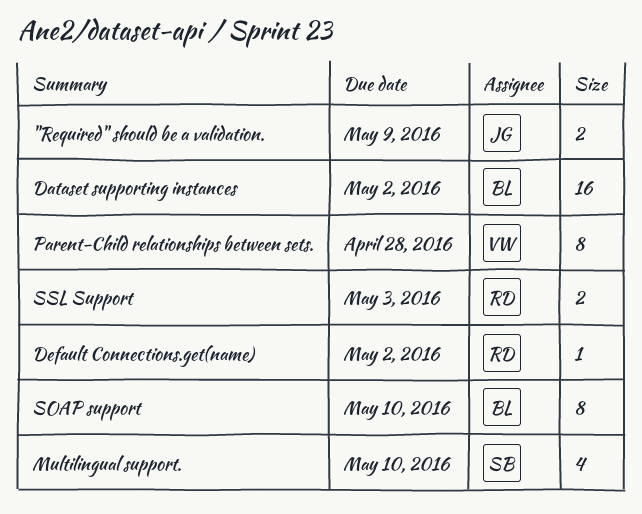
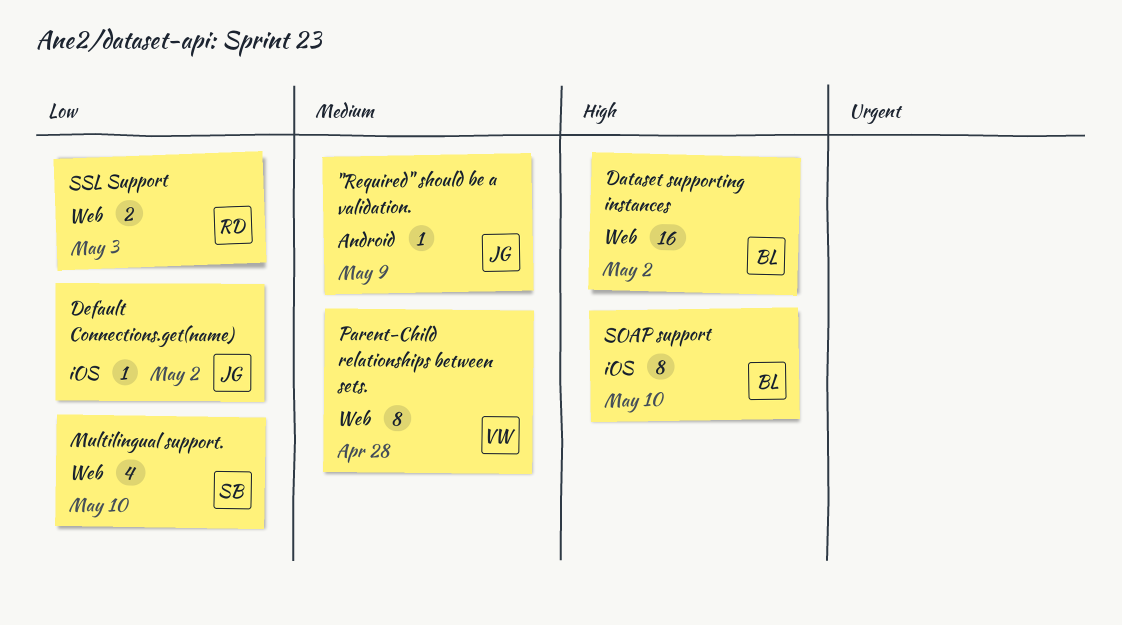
"Required" should be a validation., estimate: 2 -> 1
Default Connections.get(name), owner: RD -> JG

